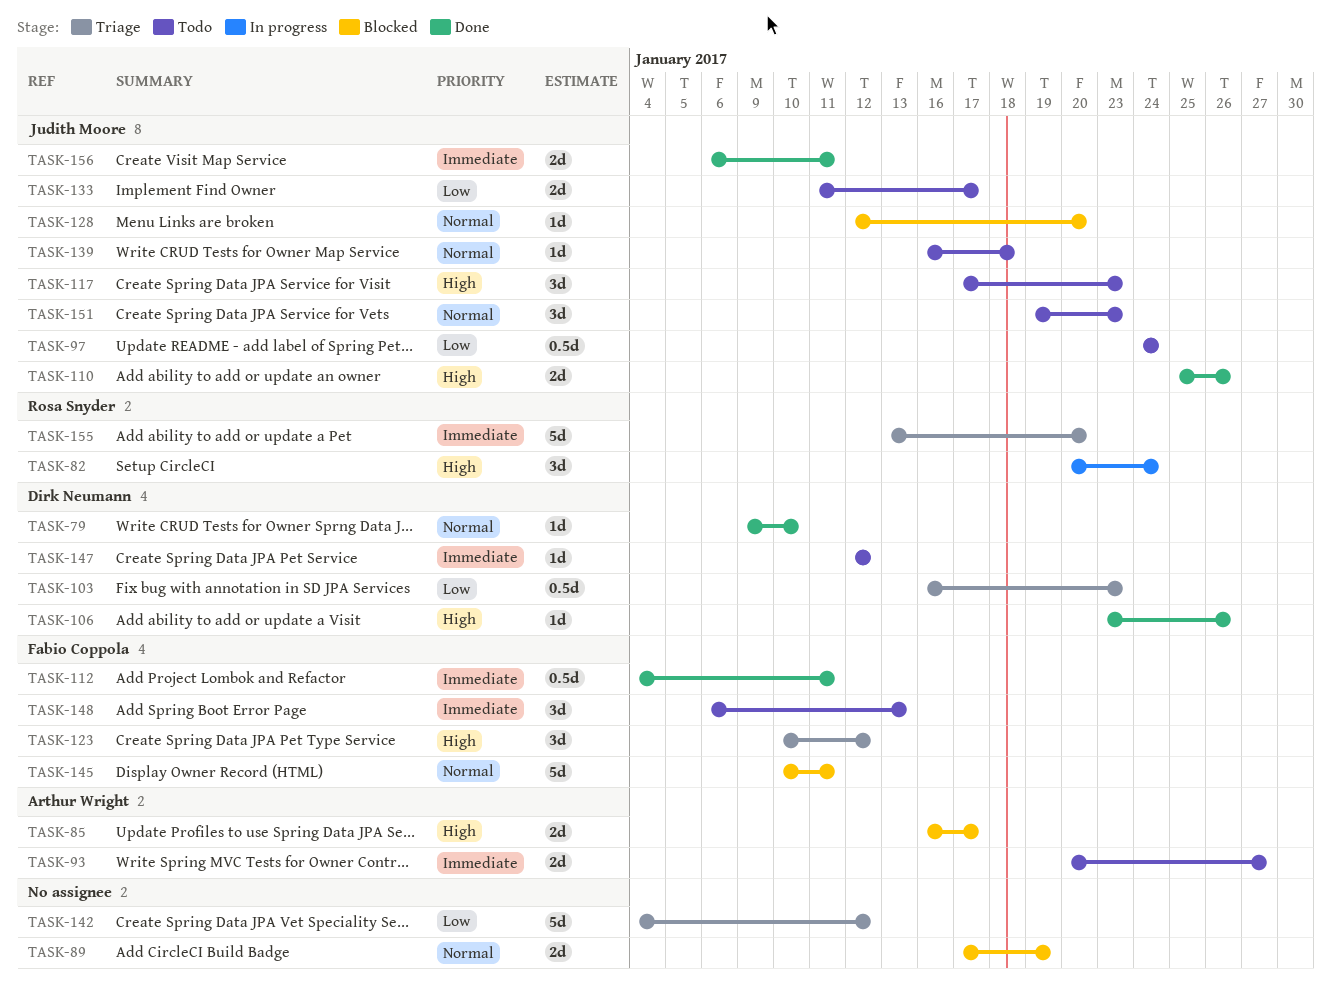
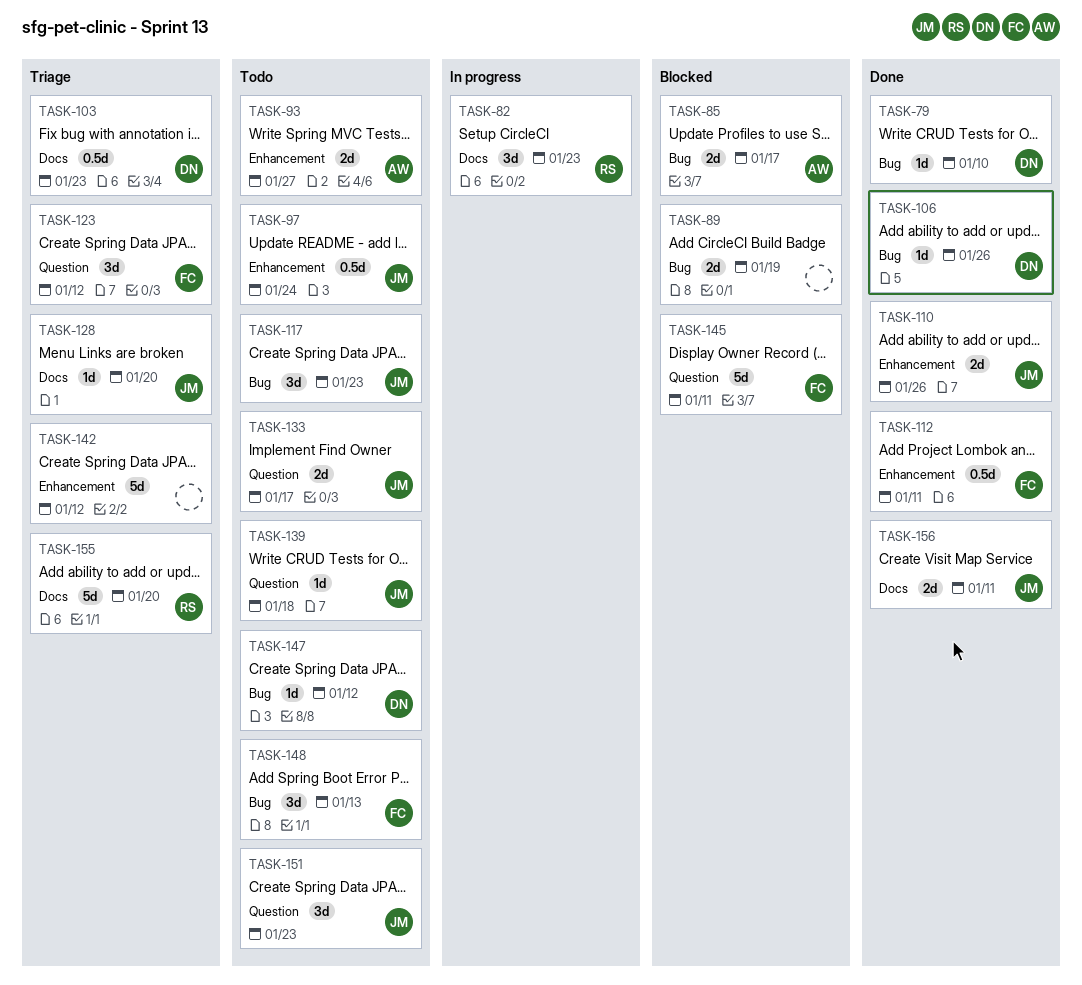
TASK-82, due: Jan 24 -> Jan 23
TASK-128, status: Blocked -> Triage

